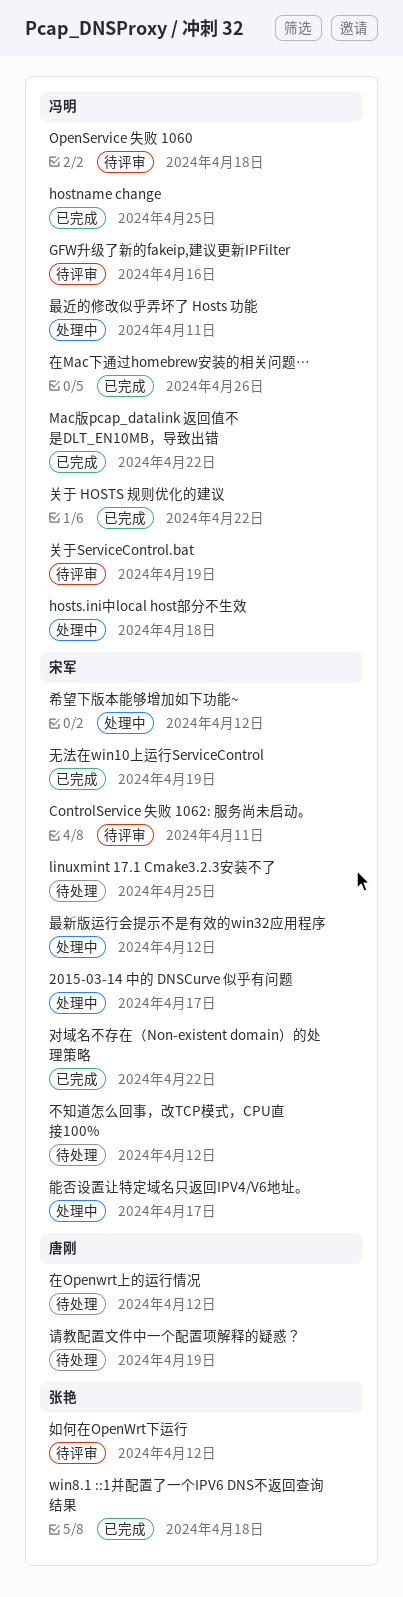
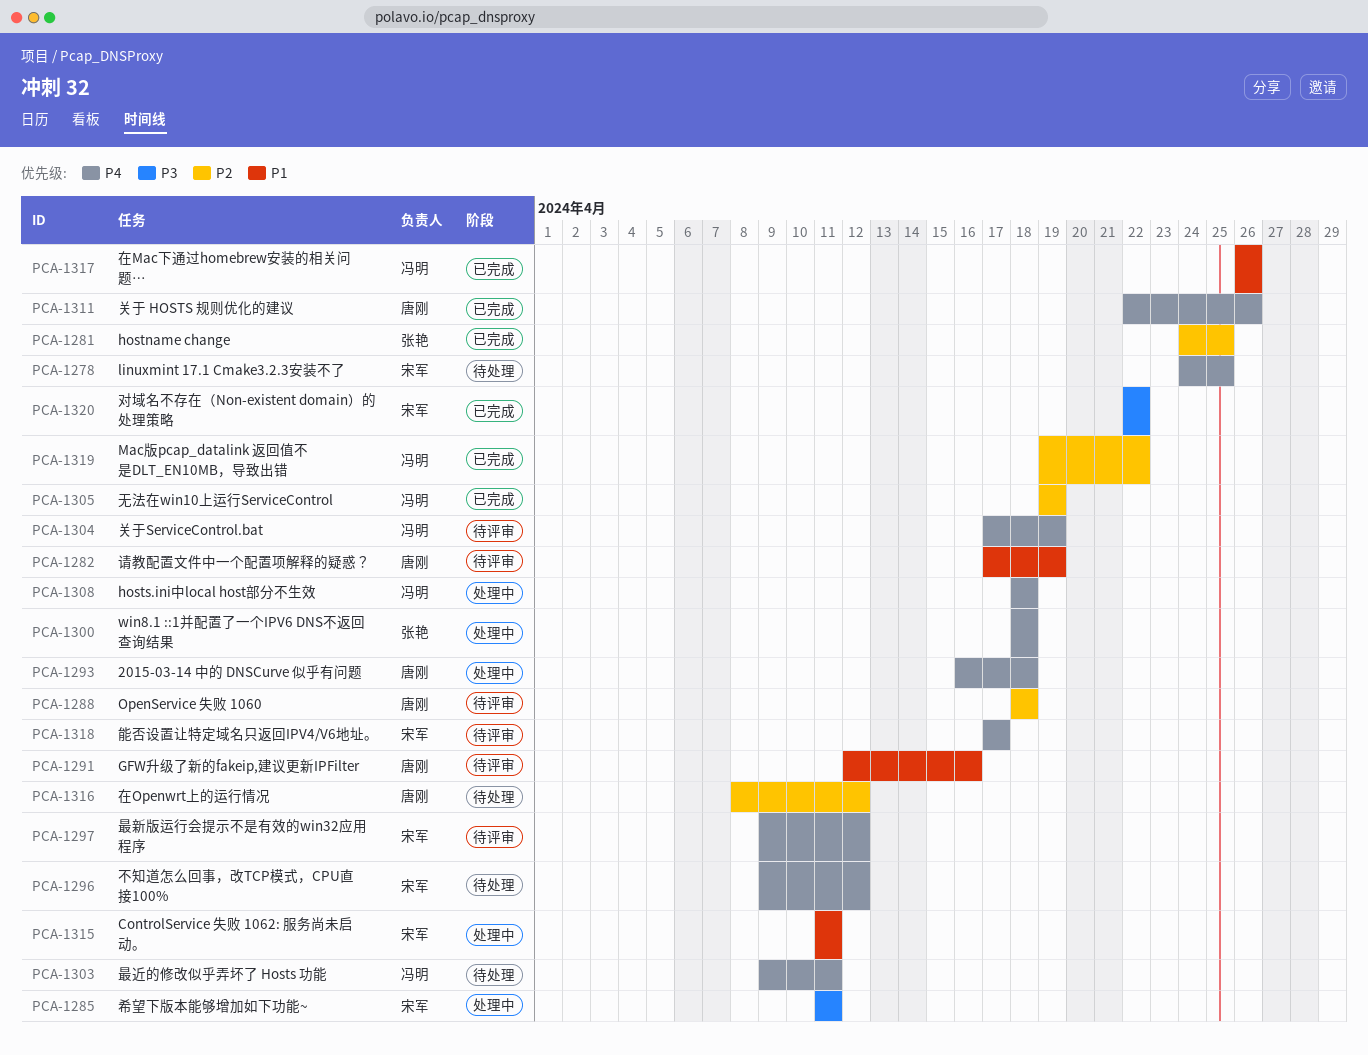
2015-03-14 中的 DNSCurve 似乎有问题, owner: 宋军 -> 唐刚
2015-03-14 中的 DNSCurve 似乎有问题, due: Apr 17 -> Apr 18
ControlService 失败 1062: 服务尚未启动。, status: 待评审 -> 处理中
GFW升级了新的fakeip,建议更新IPFilter, owner: 冯明 -> 唐刚
hostname change, owner: 冯明 -> 张艳
OpenService 失败 1060, owner: 冯明 -> 唐刚
win8.1 ::1并配置了一个IPV6 DNS不返回查询结果, status: 已完成 -> 处理中
关于 HOSTS 规则优化的建议, owner: 冯明 -> 唐刚
关于 HOSTS 规则优化的建议, due: Apr 22 -> Apr 26
如何在OpenWrt下运行: present -> none
希望下版本能够增加如下功能~, due: Apr 12 -> Apr 11
无法在win10上运行ServiceControl, owner: 宋军 -> 冯明
最新版运行会提示不是有效的win32应用程序, status: 处理中 -> 待评审
最近的修改似乎弄坏了 Hosts 功能, status: 处理中 -> 待处理
能否设置让特定域名只返回IPV4/V6地址。, status: 处理中 -> 待评审
请教配置文件中一个配置项解释的疑惑？, status: 待处理 -> 待评审

